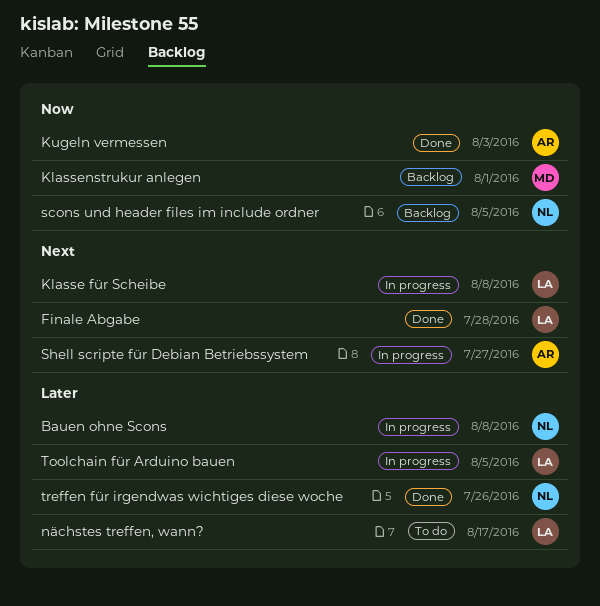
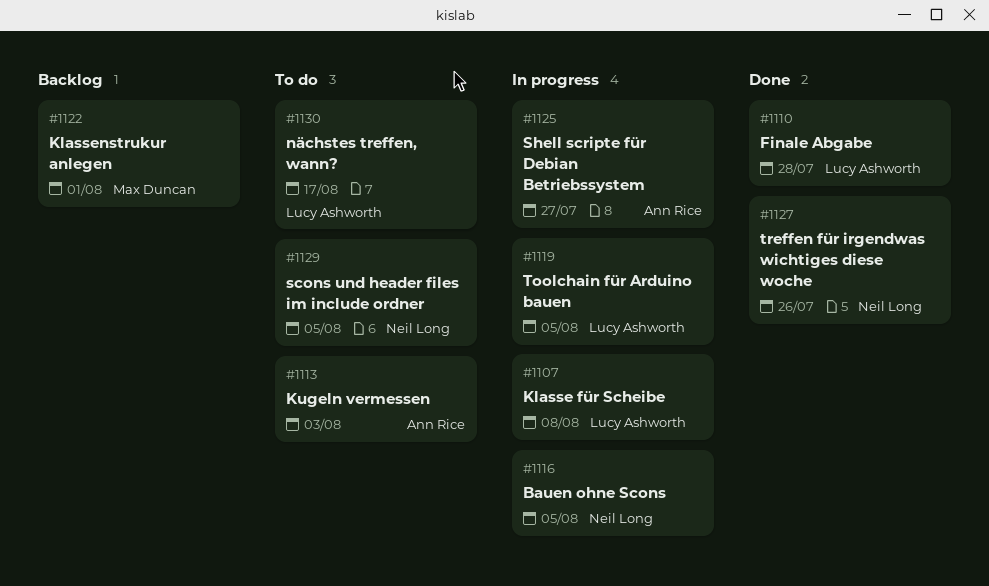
Bauen ohne Scons, due: Aug 8 -> Aug 5
Kugeln vermessen, status: Done -> To do
scons und header files im include ordner, status: Backlog -> To do

